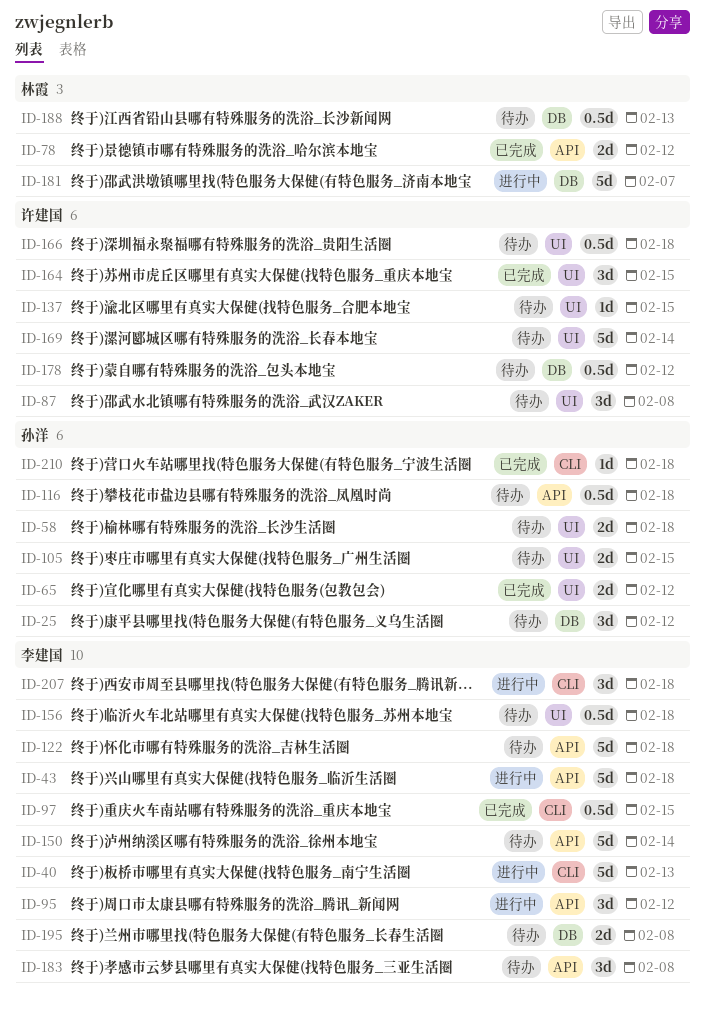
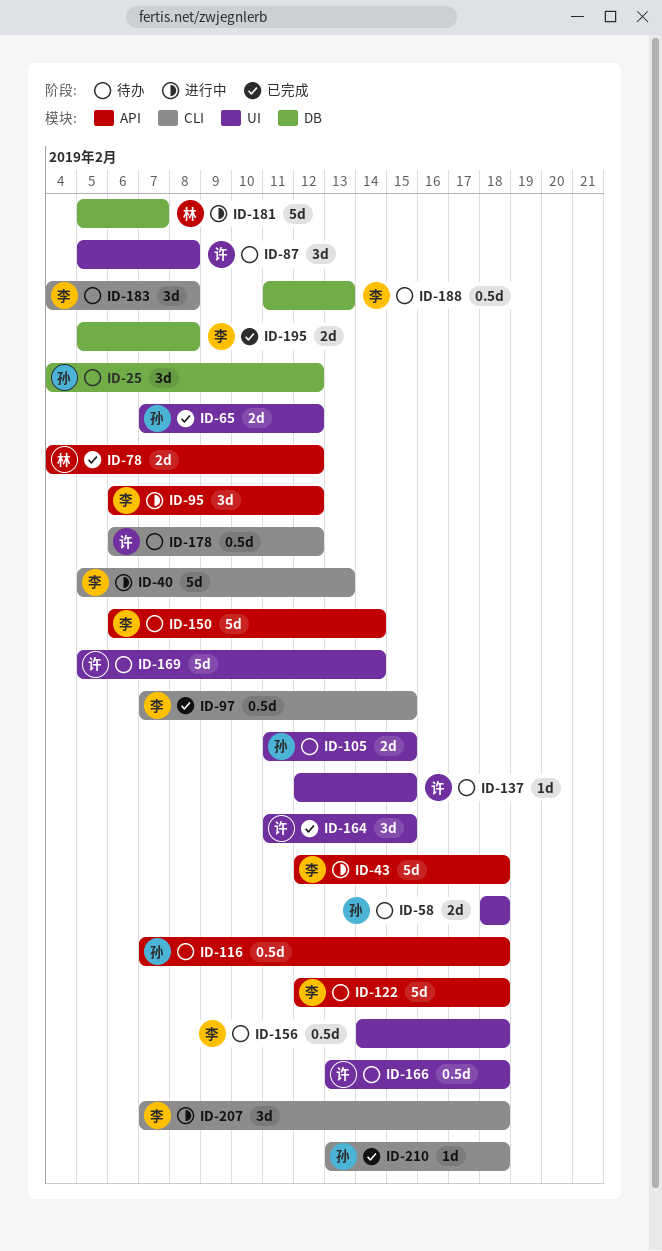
ID-178, label: DB -> CLI
ID-183, label: API -> CLI
ID-188, owner: 林霞 -> 李建国
ID-195, status: 待办 -> 已完成

